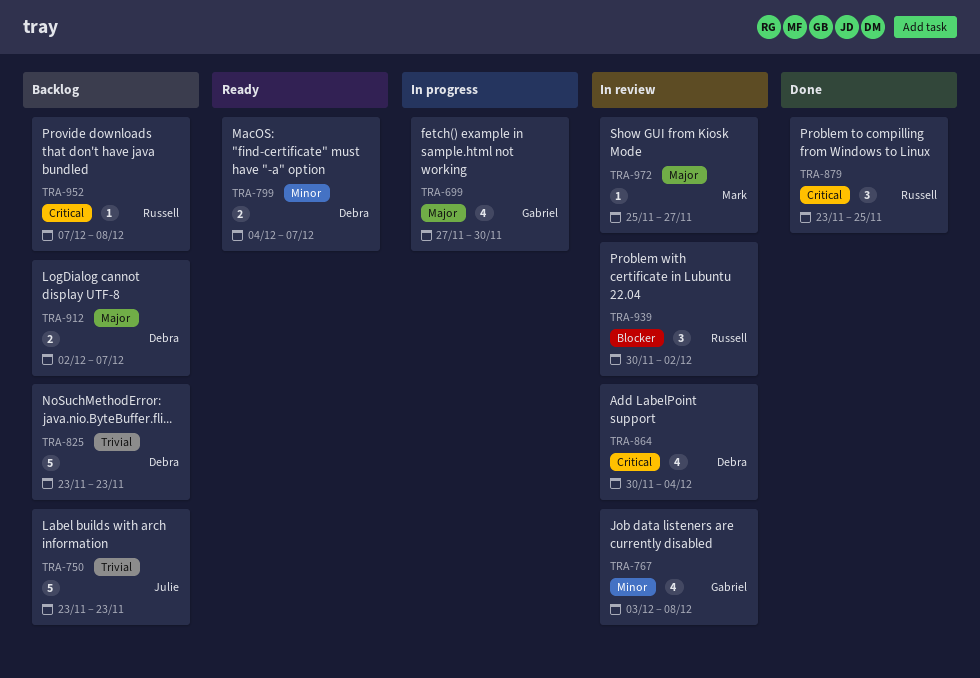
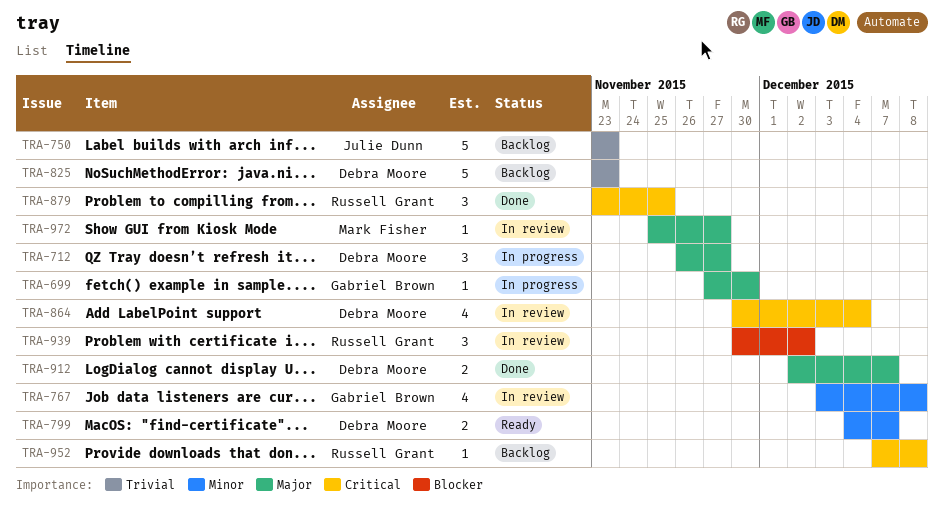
TRA-699, estimate: 4 -> 1
TRA-712: none -> present
TRA-912, status: Backlog -> Done

